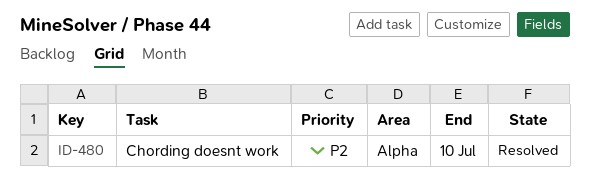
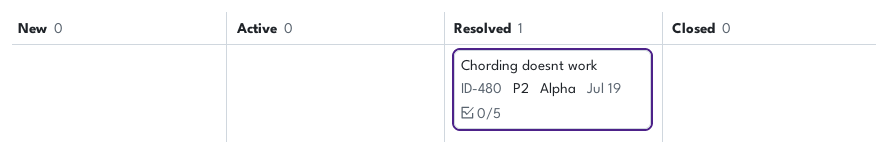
ID-480, due: Jul 10 -> Jul 19

